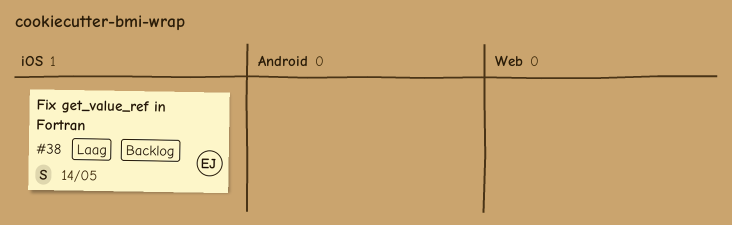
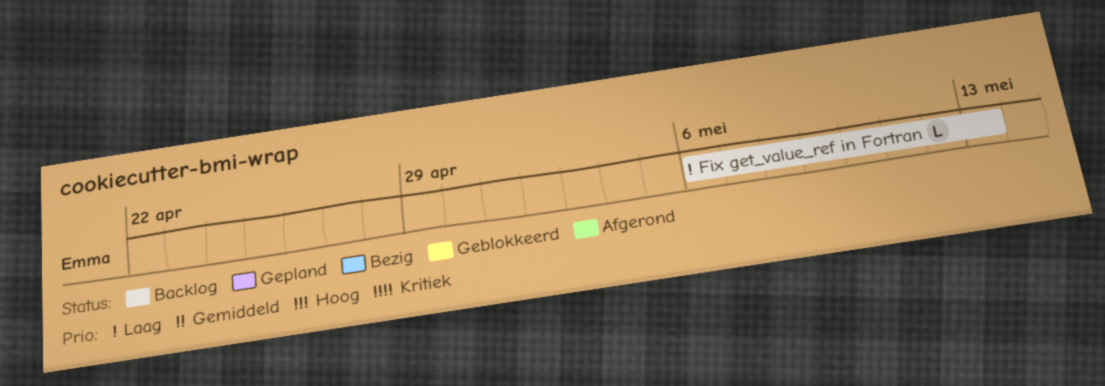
Fix get_value_ref in Fortran, estimate: S -> L
Fix get_value_ref in Fortran, due: May 14 -> May 13

